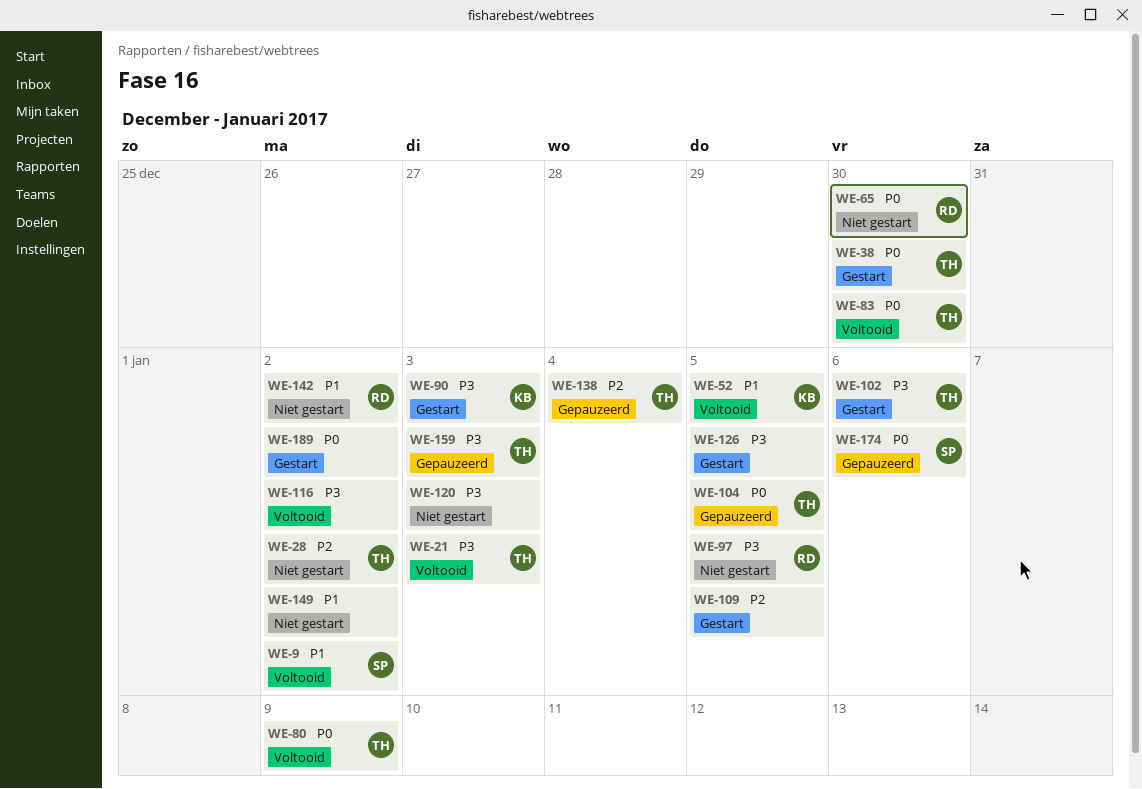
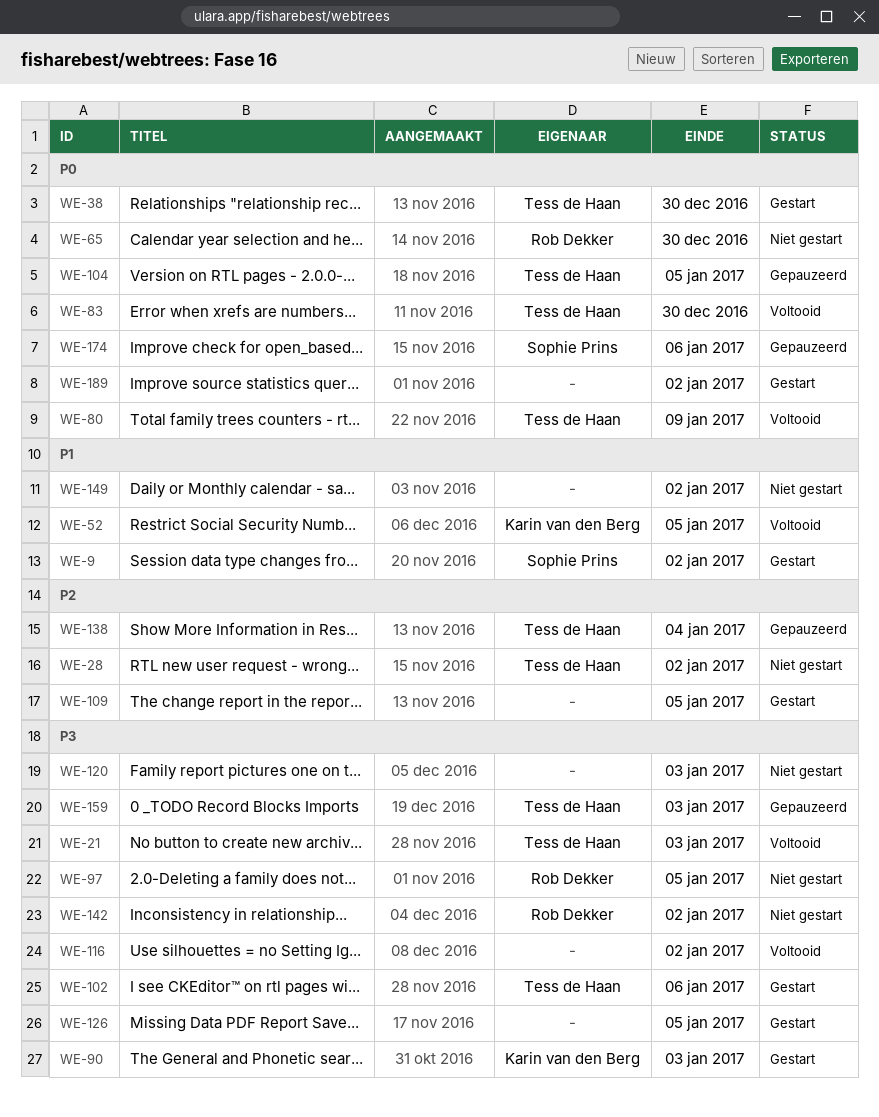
WE-9, status: Voltooid -> Gestart
WE-142, priority: P1 -> P3

